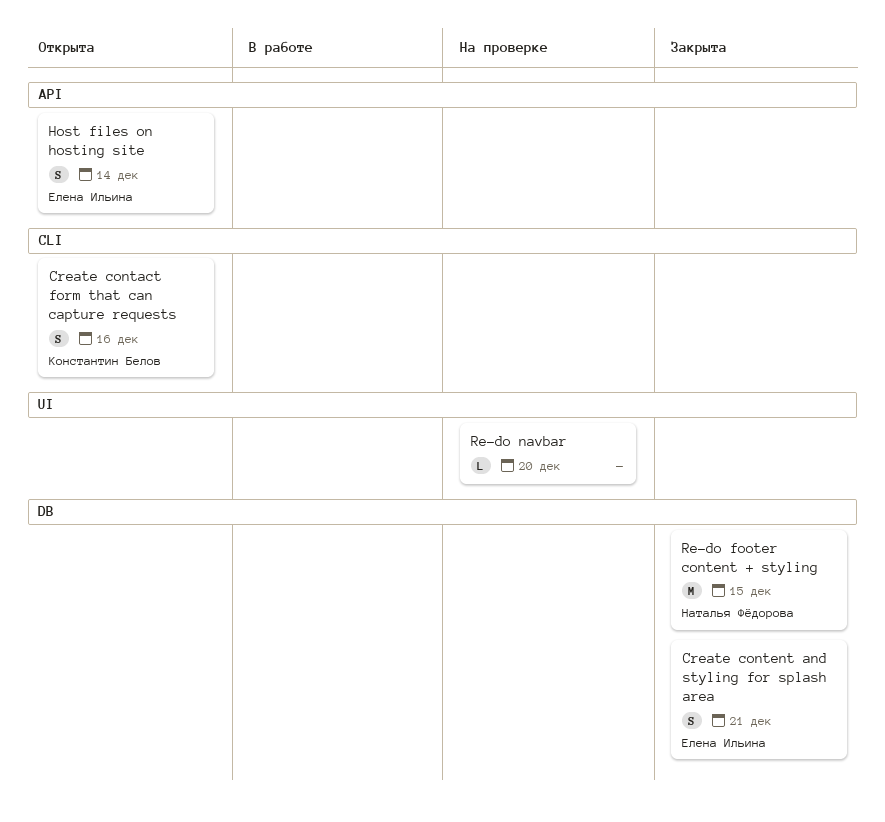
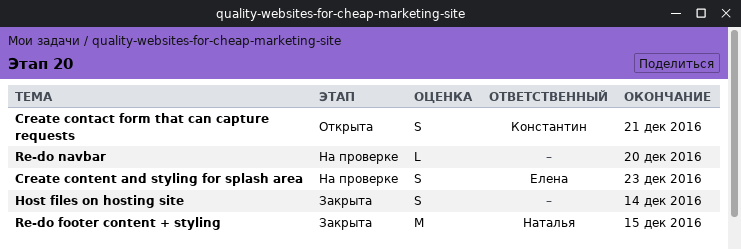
Create contact form that can capture requests, due: Dec 16 -> Dec 21
Create content and styling for splash area, status: Закрыта -> На проверке
Create content and styling for splash area, due: Dec 21 -> Dec 23
Host files on hosting site, status: Открыта -> Закрыта
Host files on hosting site, owner: Елена Ильина -> none

